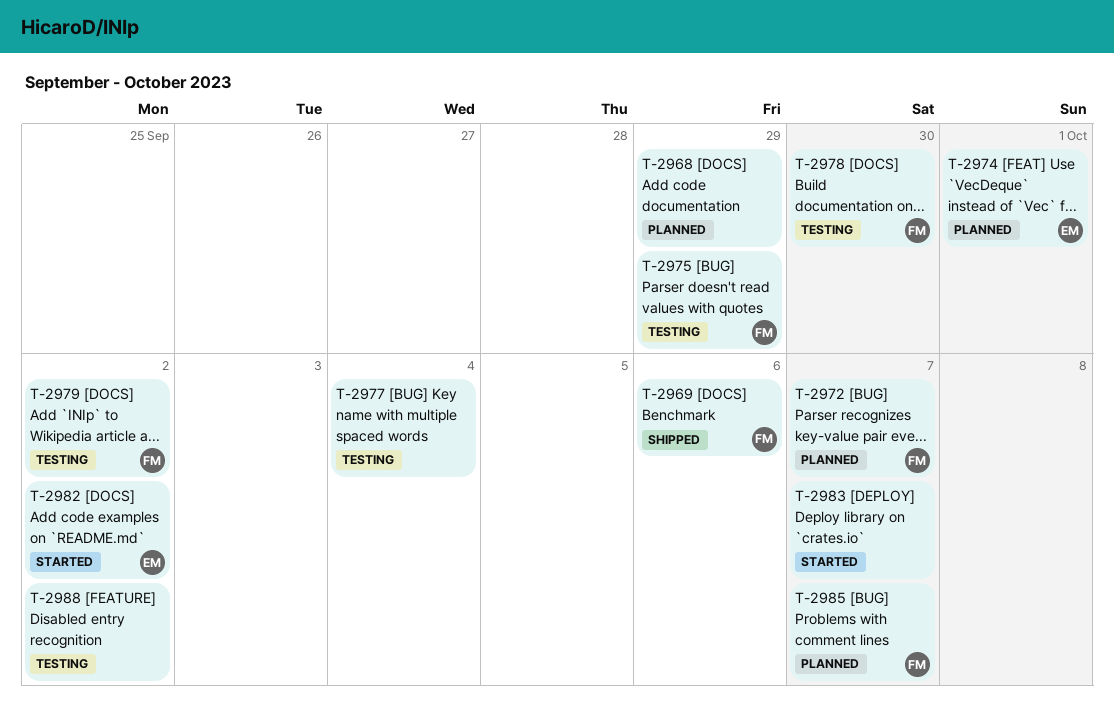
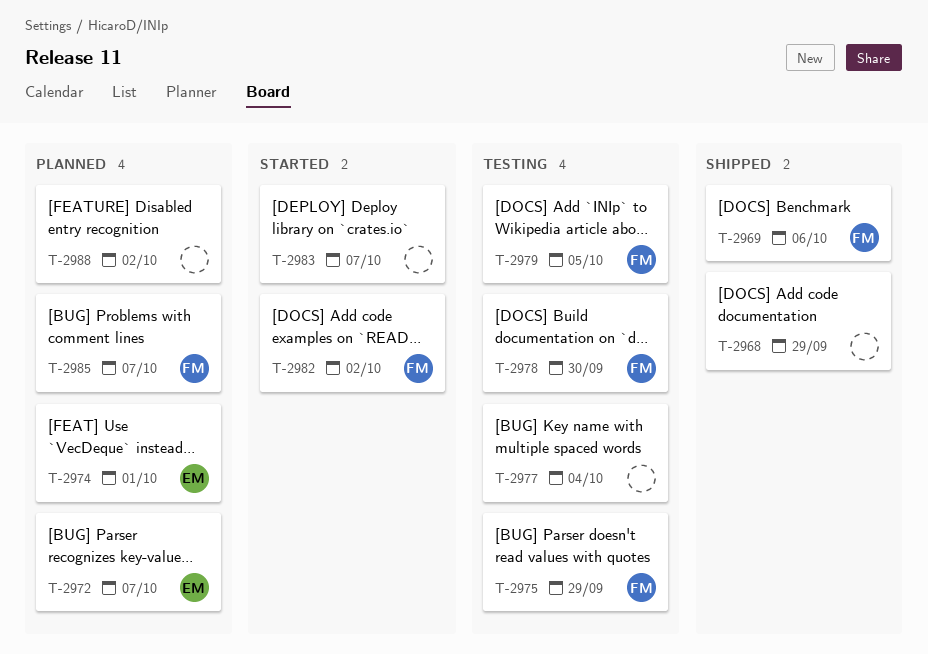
T-2968, status: Planned -> Shipped
T-2972, owner: FM -> EM
T-2979, due: Oct 2 -> Oct 5
T-2982, owner: EM -> FM
T-2988, status: Testing -> Planned

